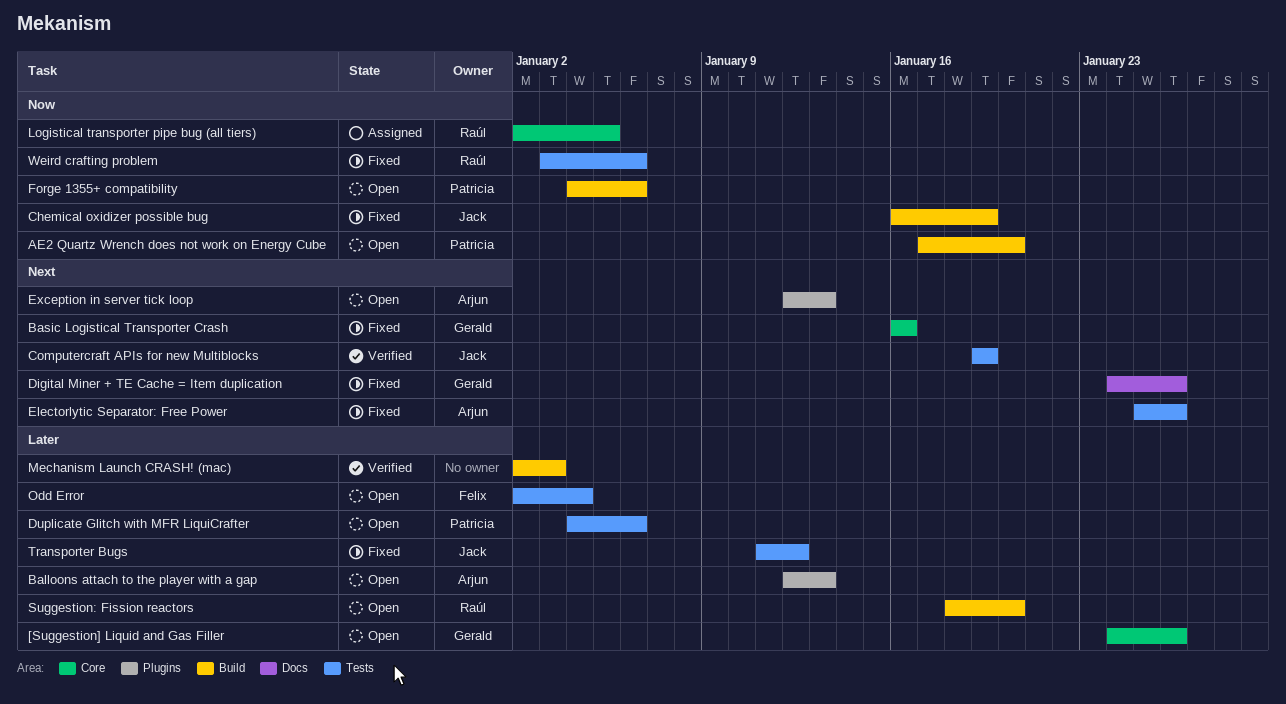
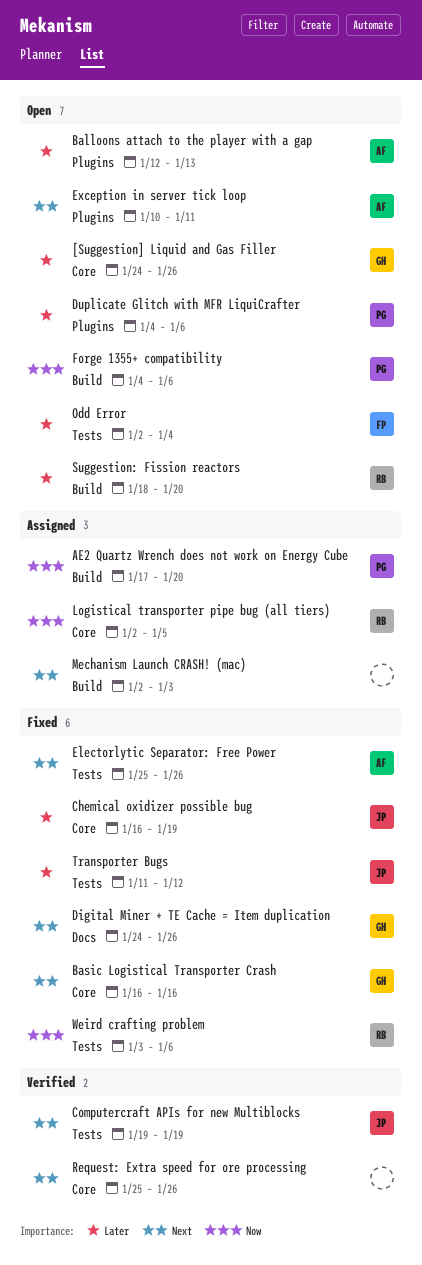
AE2 Quartz Wrench does not work on Energy Cube, status: Open -> Assigned
Chemical oxidizer possible bug, priority: Now -> Later
Chemical oxidizer possible bug, label: Build -> Core
Duplicate Glitch with MFR LiquiCrafter, label: Tests -> Plugins
Exception in server tick loop, start: Jan 12 -> Jan 10
Exception in server tick loop, due: Jan 13 -> Jan 11
Mechanism Launch CRASH! (mac), status: Verified -> Assigned
Mechanism Launch CRASH! (mac), priority: Later -> Next
Request: Extra speed for ore processing: none -> present

